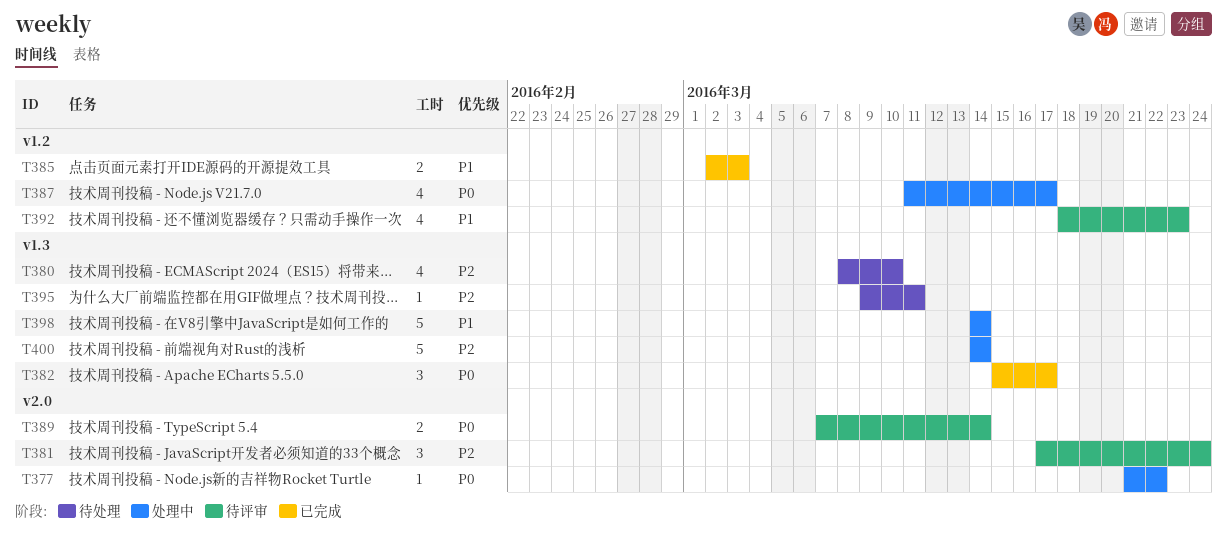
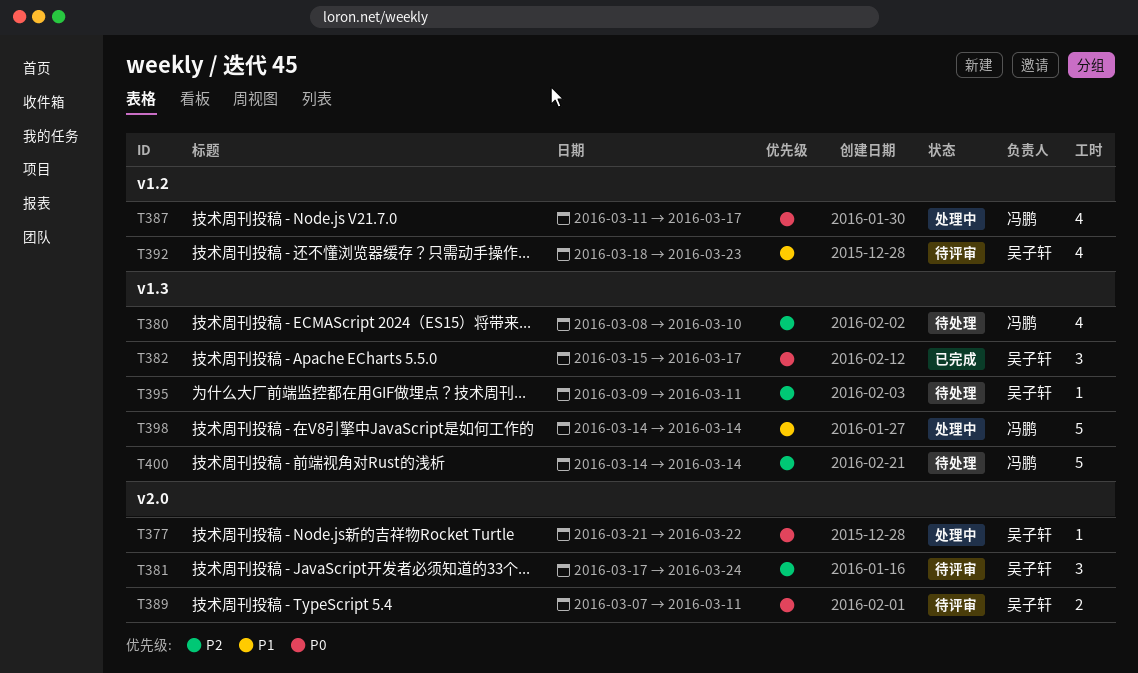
T385: present -> none
T389, due: Mar 14 -> Mar 11
T400, status: 处理中 -> 待处理

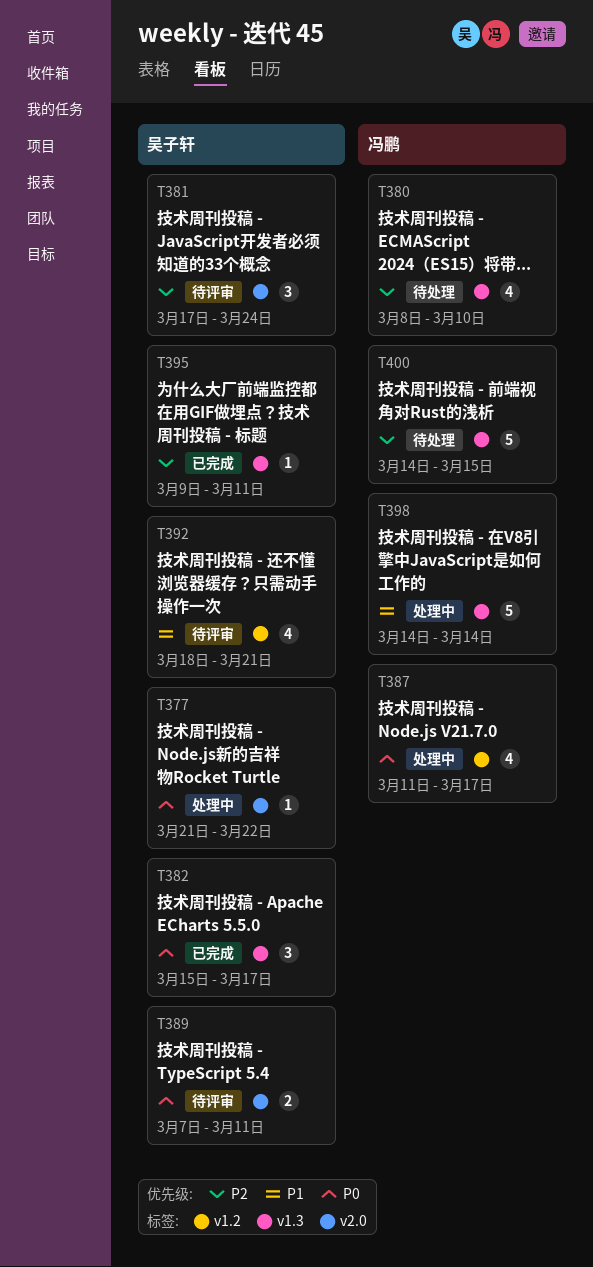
T392, due: Mar 23 -> Mar 21
T395, status: 待处理 -> 已完成
T400, due: Mar 14 -> Mar 15

